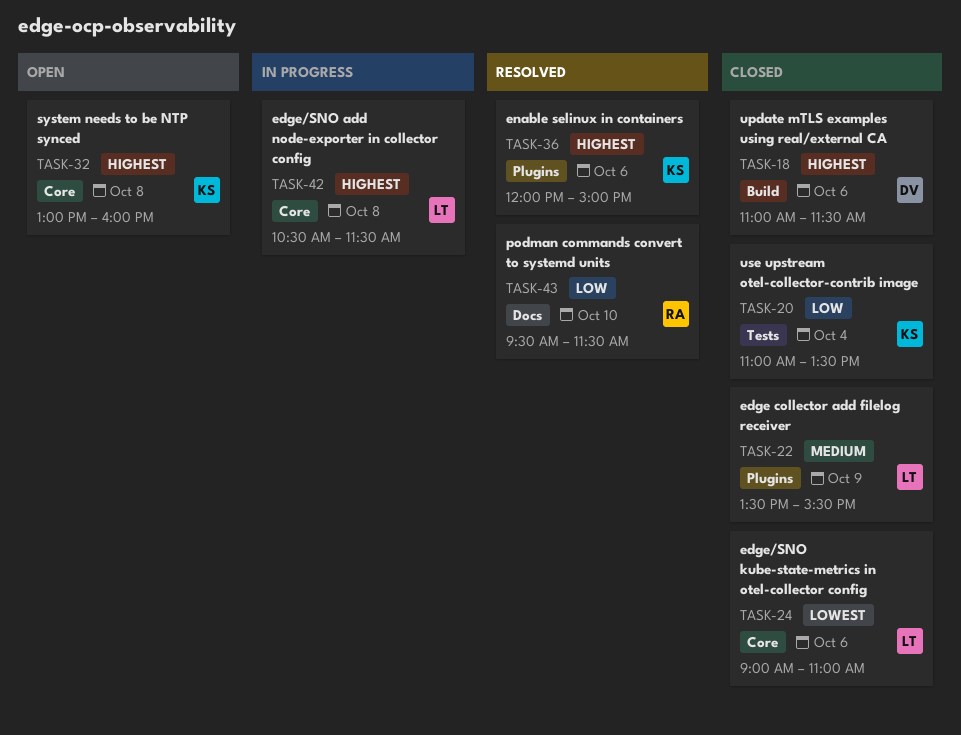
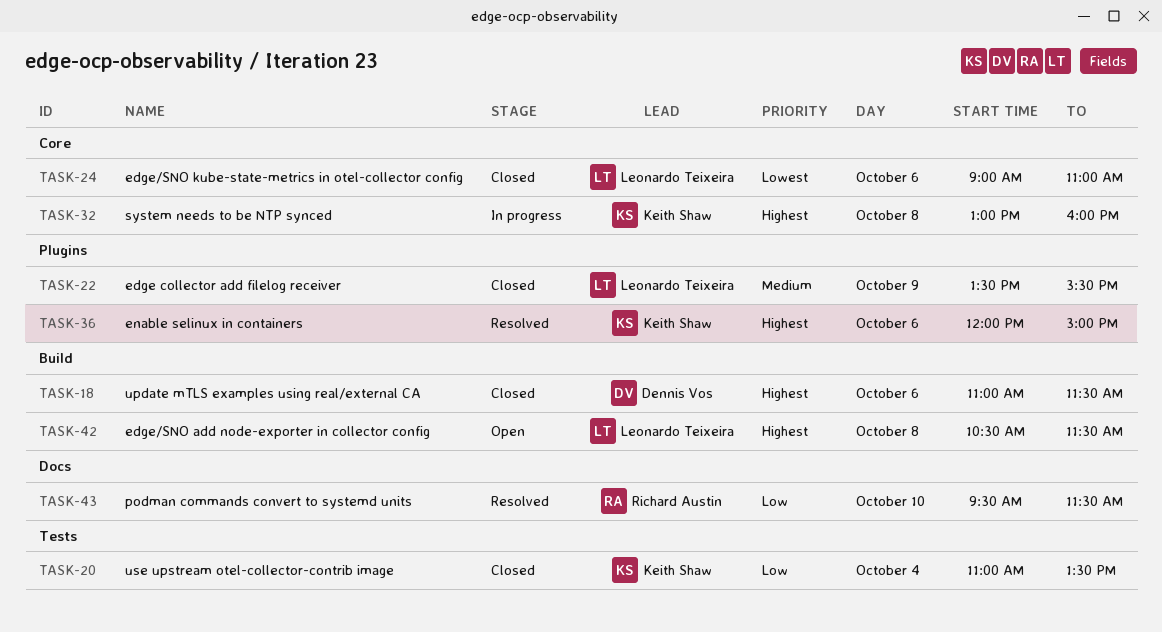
TASK-32, status: Open -> In progress
TASK-42, status: In progress -> Open
TASK-42, label: Core -> Build

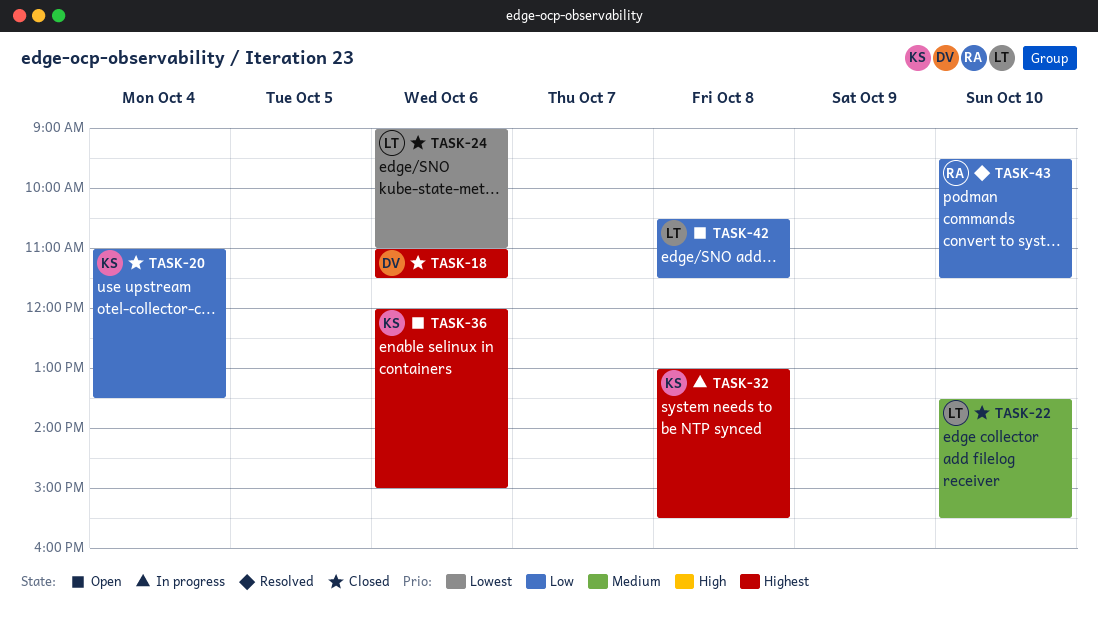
TASK-22, day: Oct 9 -> Oct 10
TASK-32, ends: 16:00 -> 15:30
TASK-36, status: Resolved -> Open
TASK-42, priority: Highest -> Low

